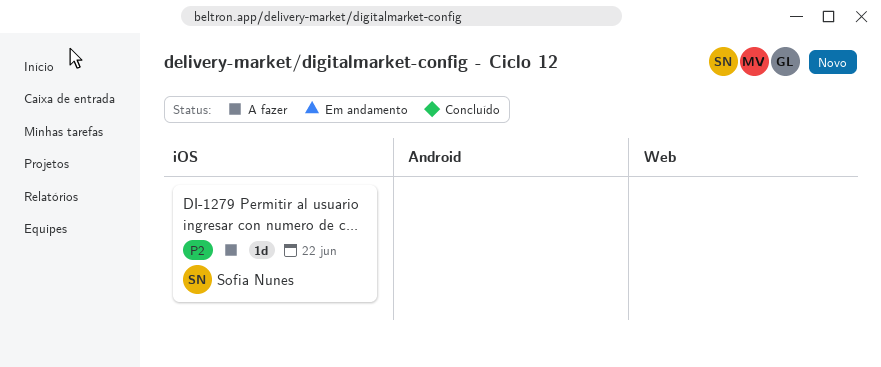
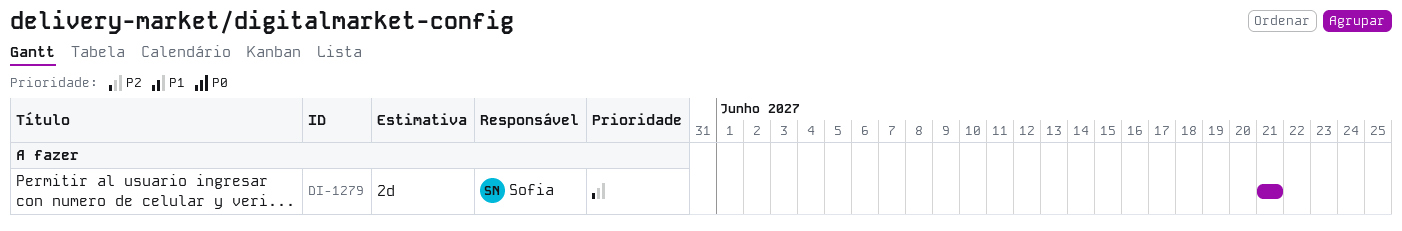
DI-1279, estimate: 1d -> 2d
DI-1279, due: Jun 22 -> Jun 21

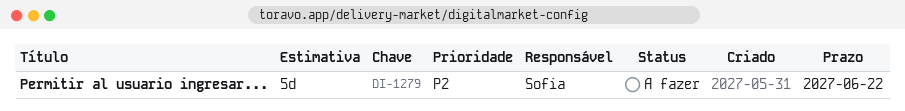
DI-1279, estimate: 2d -> 5d
DI-1279, due: Jun 21 -> Jun 22

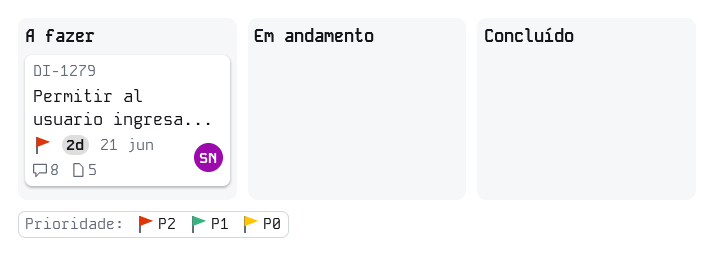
DI-1279, estimate: 5d -> 2d
DI-1279, due: Jun 22 -> Jun 21

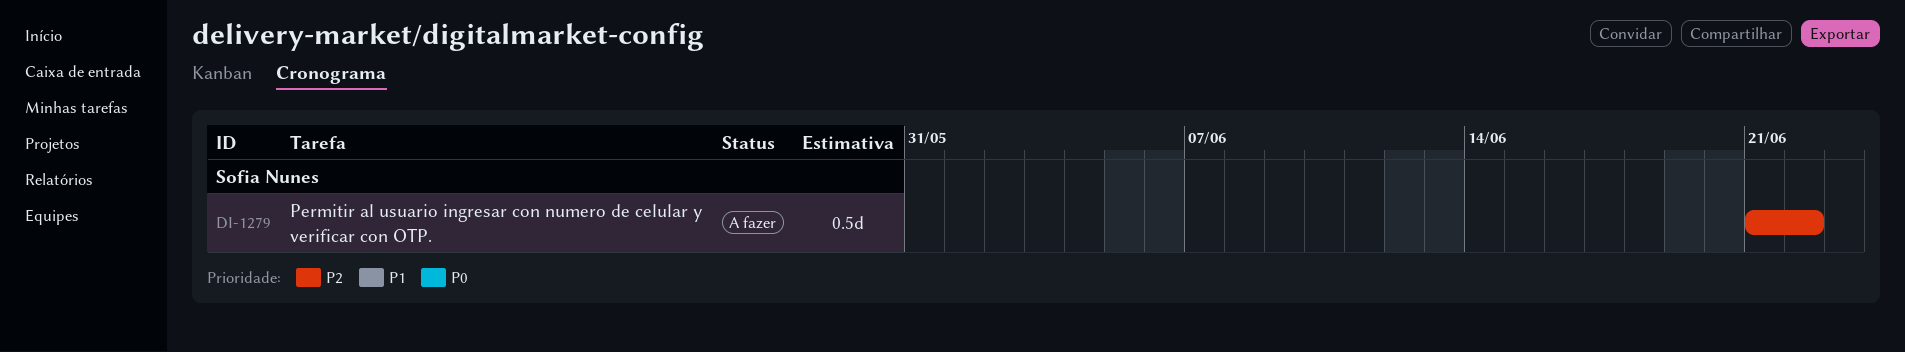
DI-1279, estimate: 2d -> 0.5d
DI-1279, due: Jun 21 -> Jun 22

